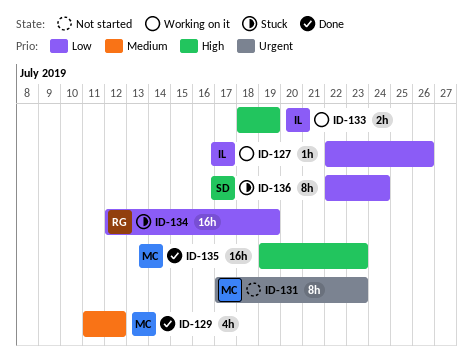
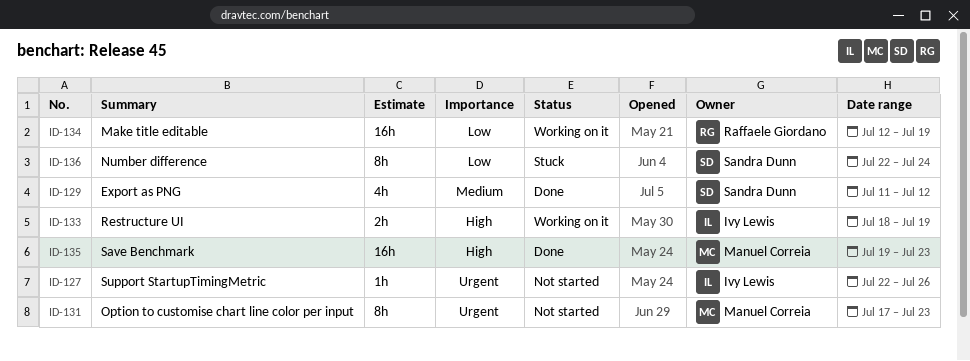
ID-127, status: Working on it -> Not started
ID-127, priority: Low -> Urgent
ID-129, owner: Manuel Correia -> Sandra Dunn
ID-134, status: Stuck -> Working on it

